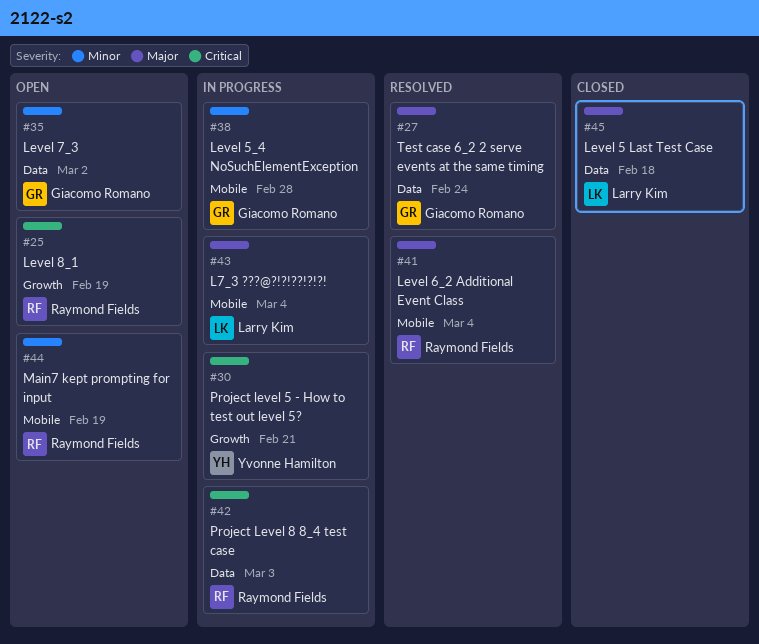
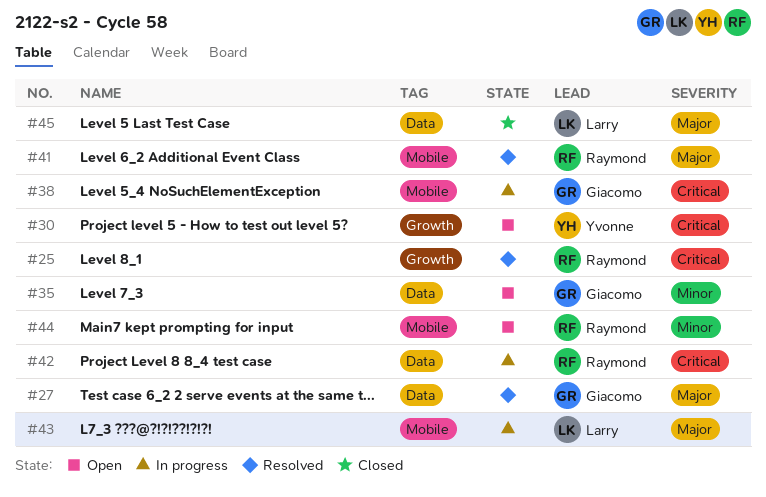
#25, status: Open -> Resolved
#30, status: In progress -> Open
#38, priority: Minor -> Critical

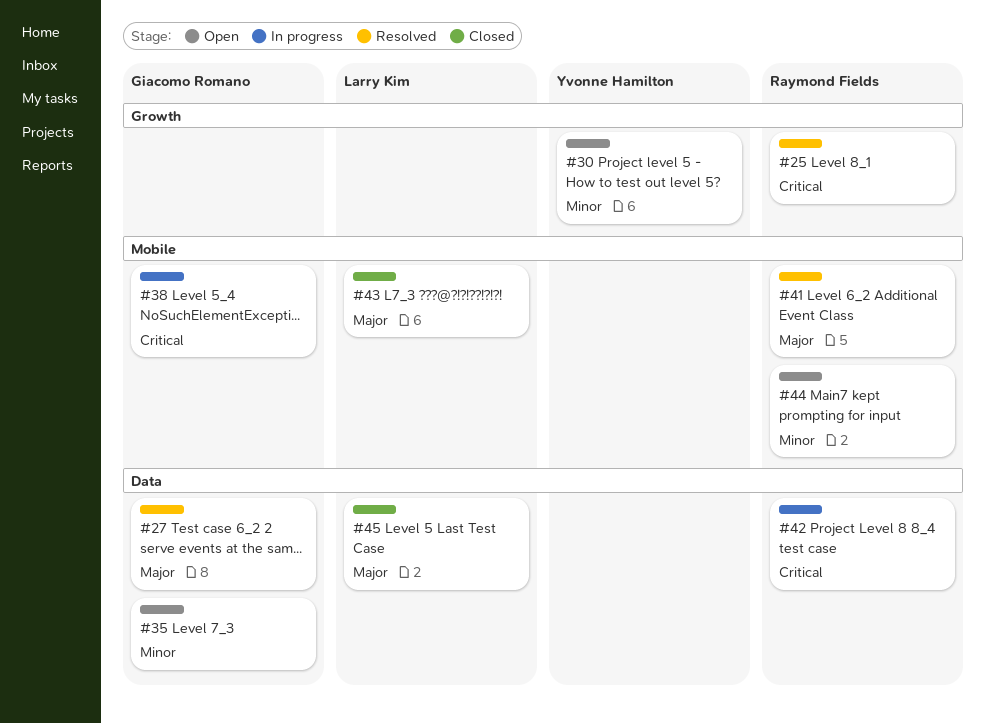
#30, priority: Critical -> Minor
#43, status: In progress -> Closed

